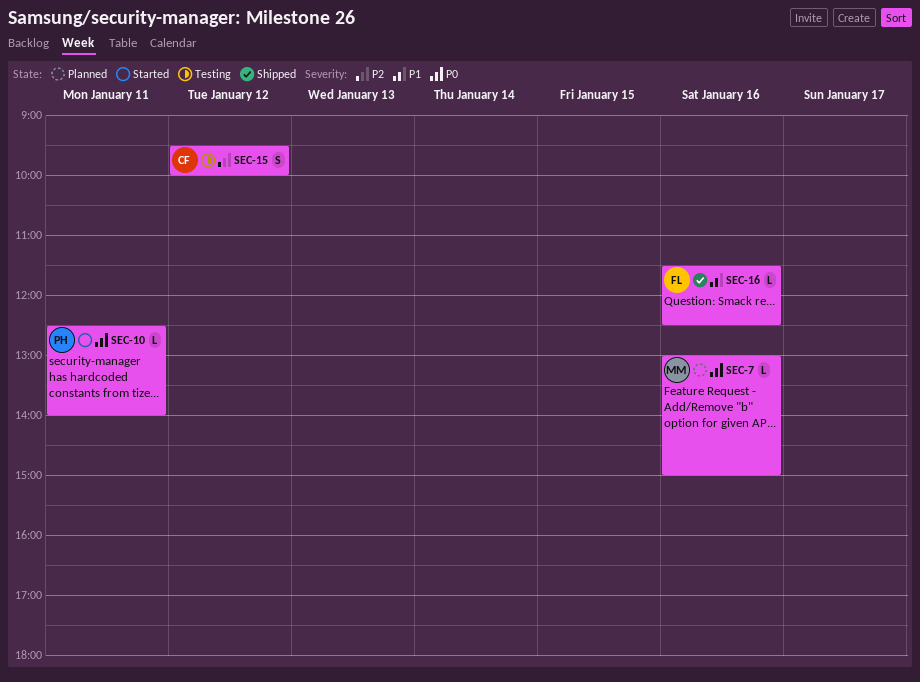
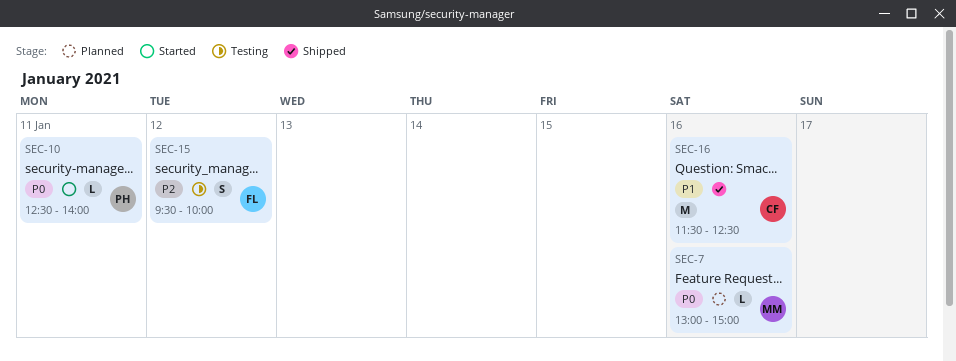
SEC-15, owner: CF -> FL
SEC-16, owner: FL -> CF
SEC-16, estimate: L -> M

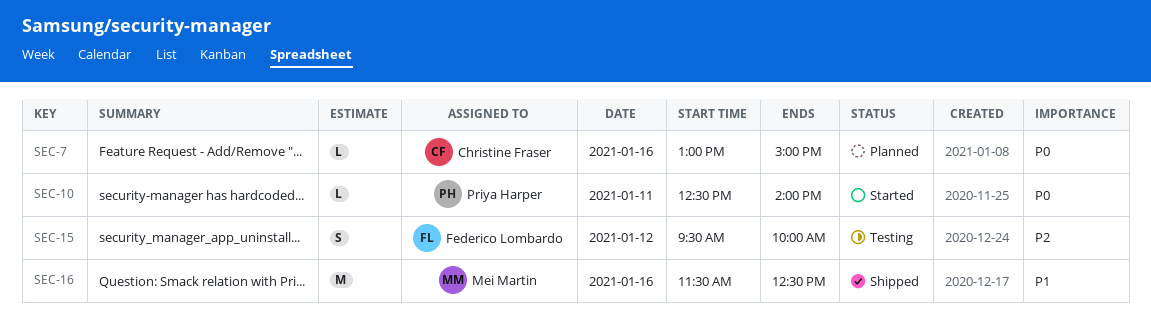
SEC-7, owner: Mei Martin -> Christine Fraser
SEC-16, owner: Christine Fraser -> Mei Martin

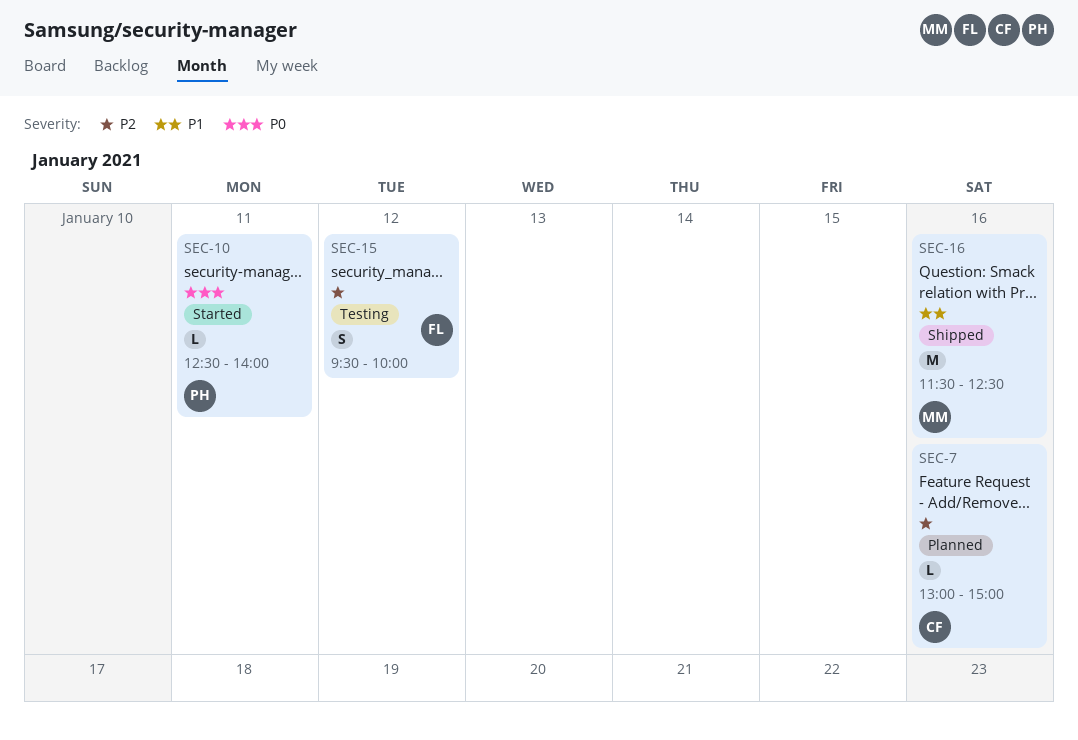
SEC-7, priority: P0 -> P2

